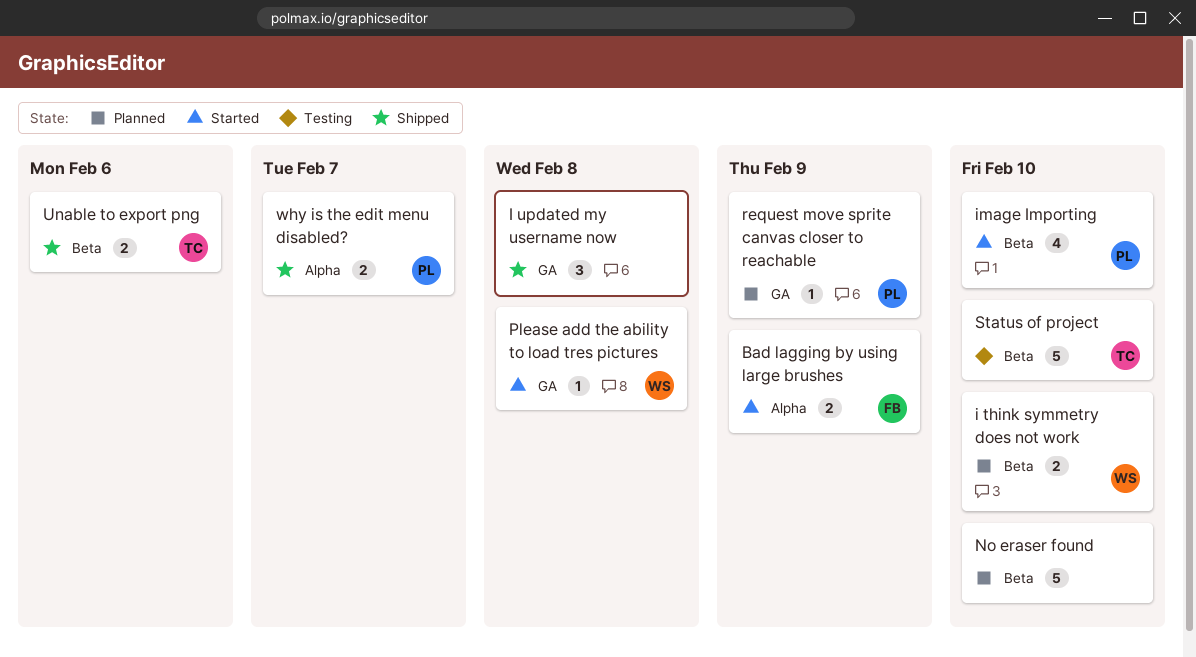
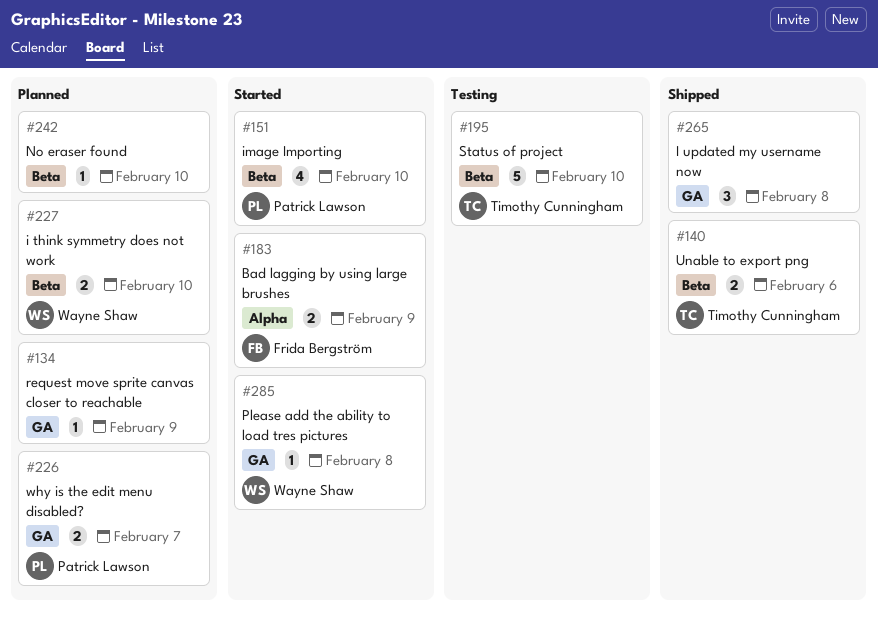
No eraser found, estimate: 5 -> 1
request move sprite canvas closer to reachable, owner: Patrick Lawson -> none
why is the edit menu disabled?, status: Shipped -> Planned
why is the edit menu disabled?, label: Alpha -> GA

